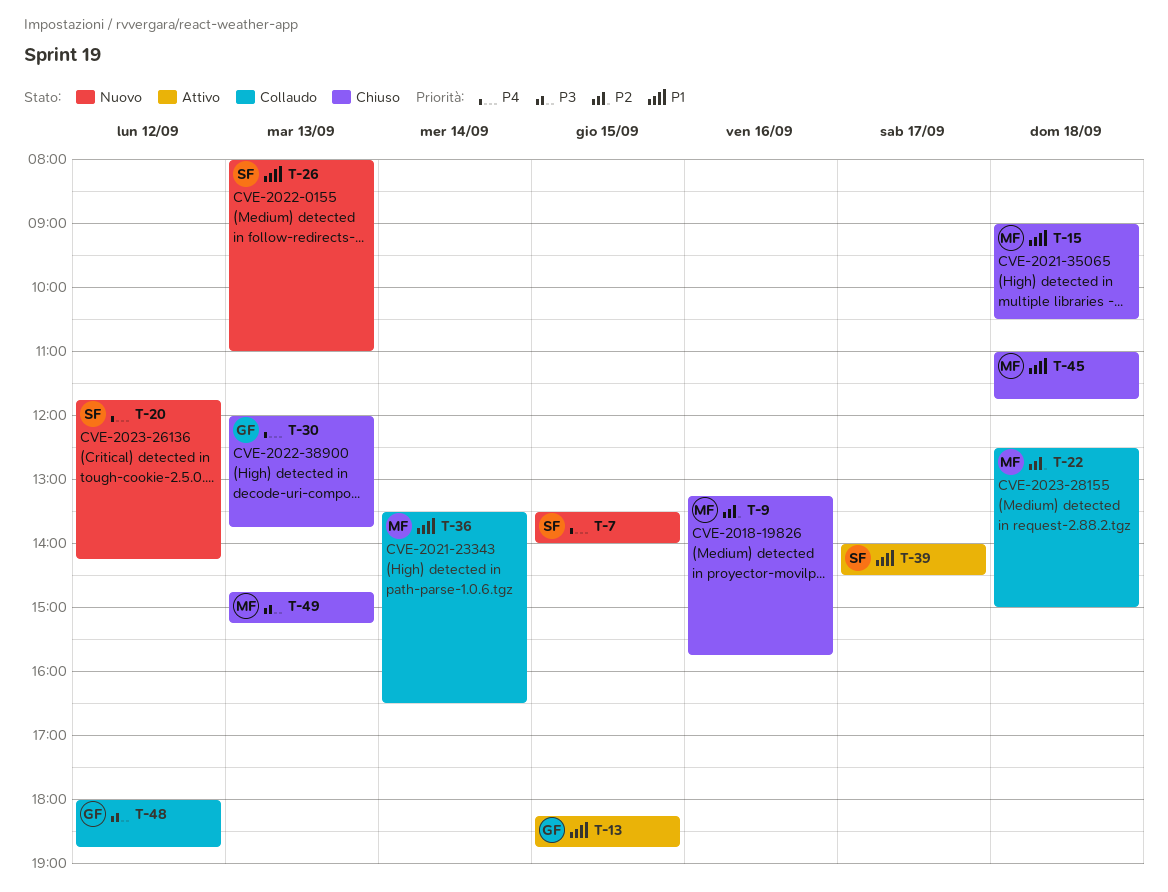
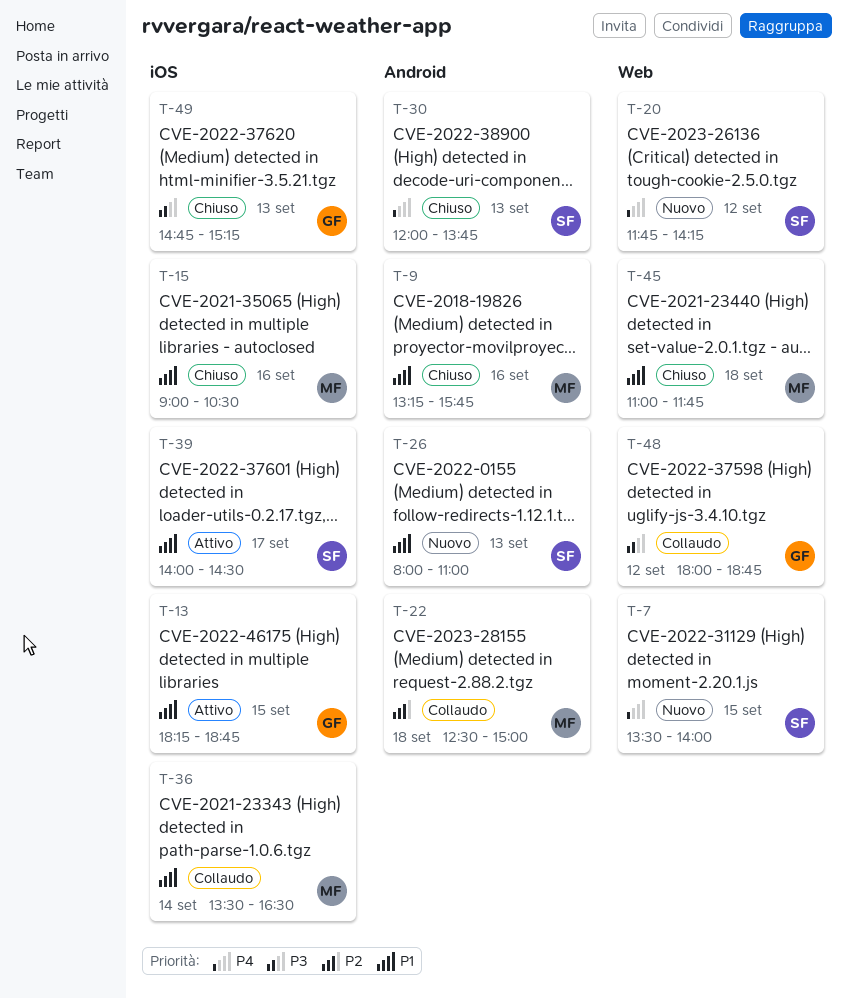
T-9, priority: P2 -> P1
T-15, day: Sep 18 -> Sep 16
T-30, owner: GF -> SF
T-49, owner: MF -> GF

